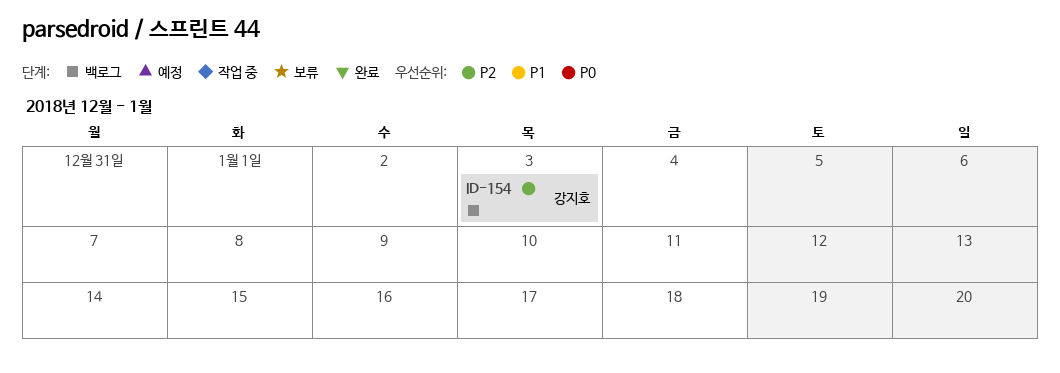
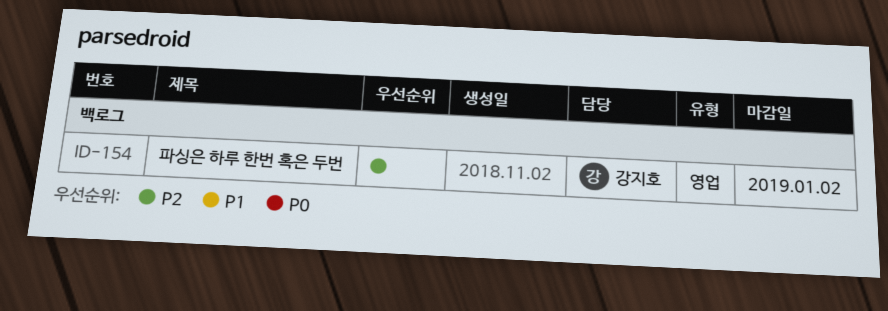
ID-154, due: Jan 3 -> Jan 2

